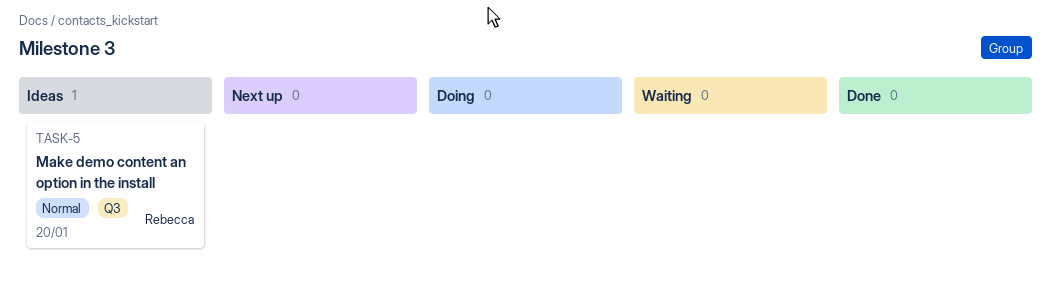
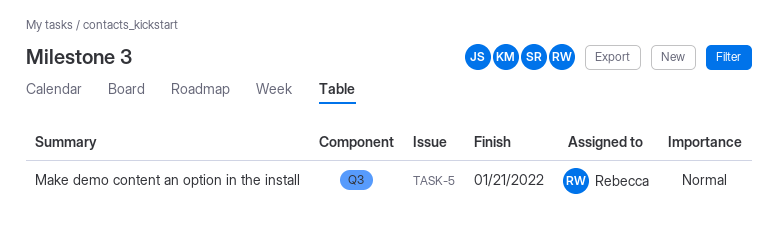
TASK-5, due: Jan 20 -> Jan 21

